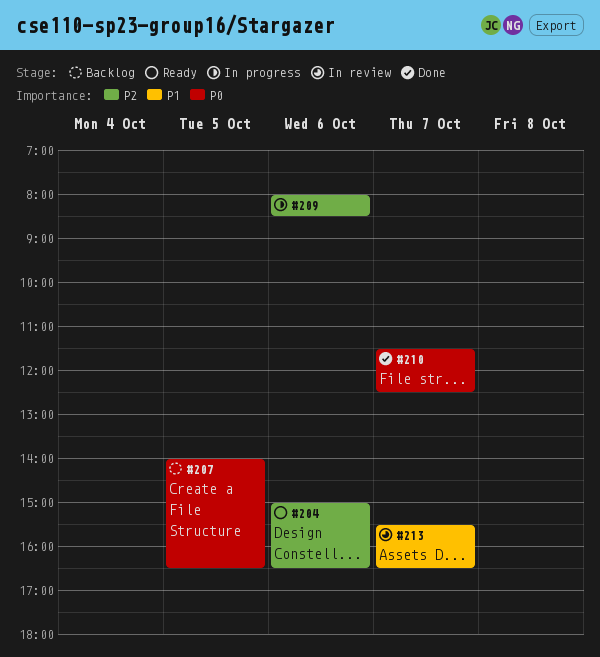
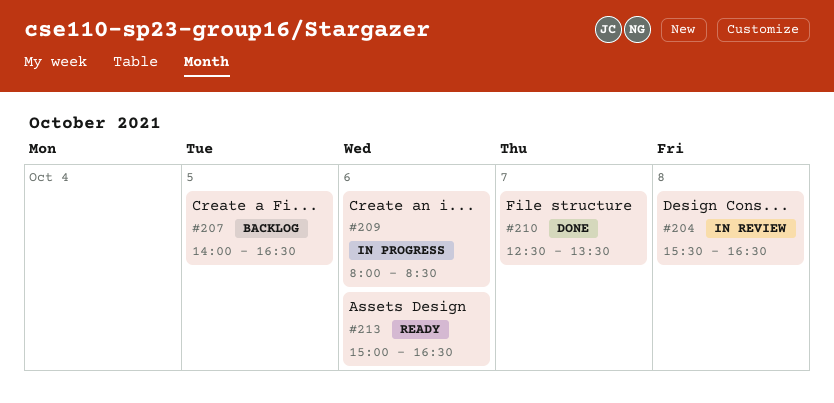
#204, status: Ready -> In review
#204, day: Oct 6 -> Oct 8
#204, begins: 15:00 -> 15:30
#210, begins: 11:30 -> 12:30
#210, ends: 12:30 -> 13:30
#213, status: In review -> Ready
#213, day: Oct 7 -> Oct 6
#213, begins: 15:30 -> 15:00

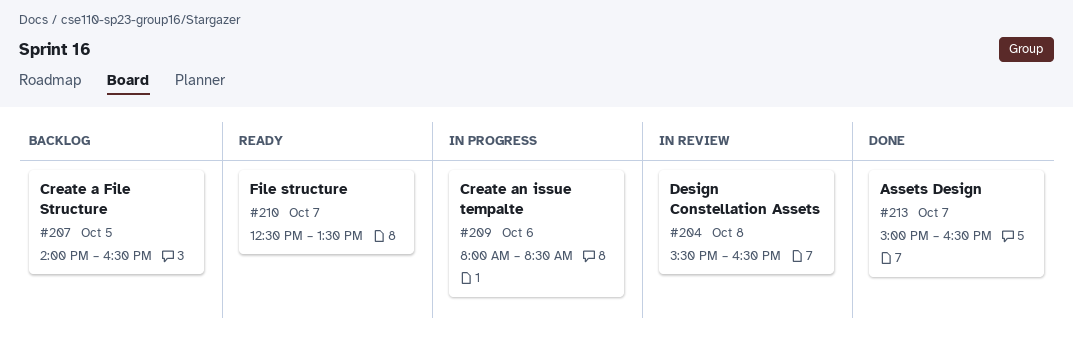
#210, status: Done -> Ready
#213, status: Ready -> Done
#213, day: Oct 6 -> Oct 7

